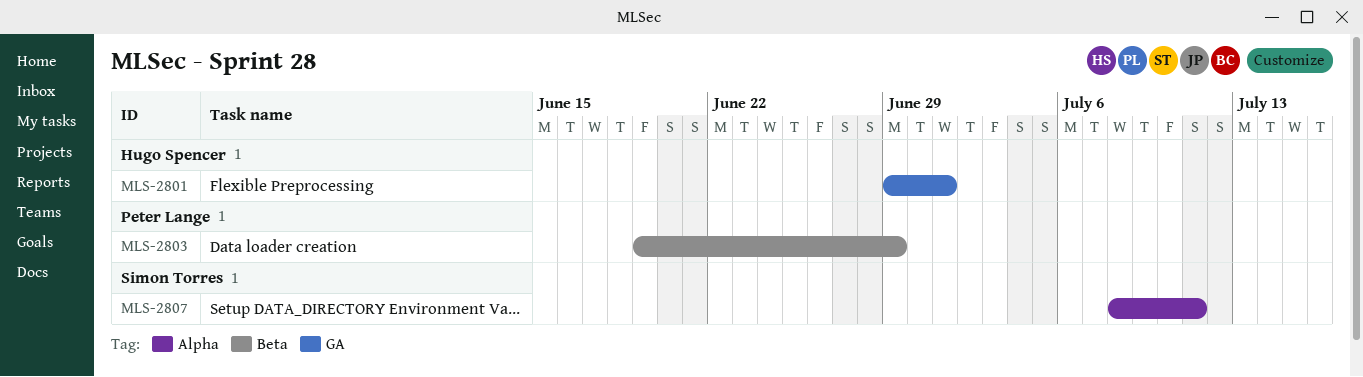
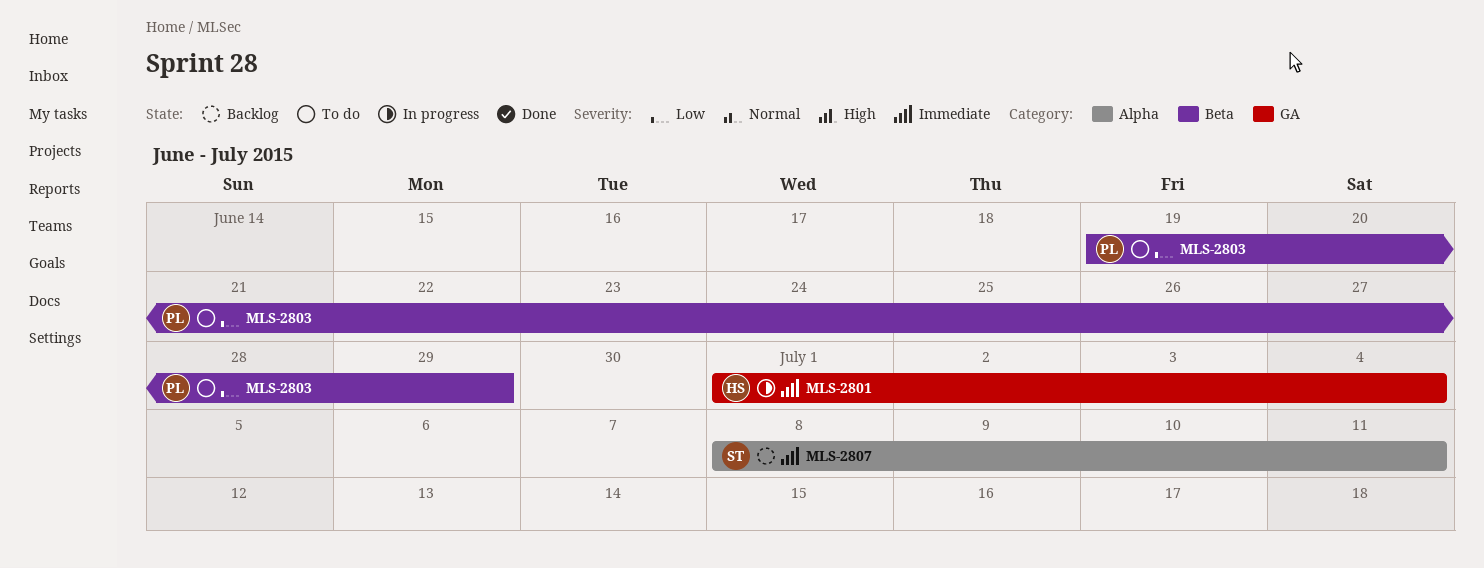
MLS-2801, start: Jun 29 -> Jul 1
MLS-2801, due: Jul 1 -> Jul 4

